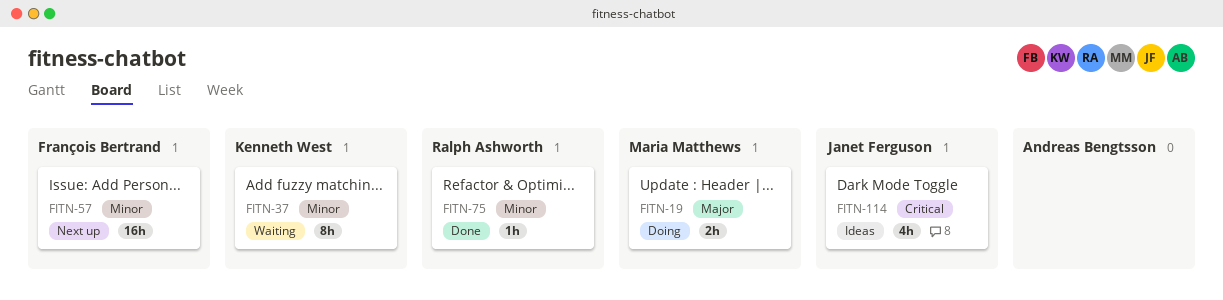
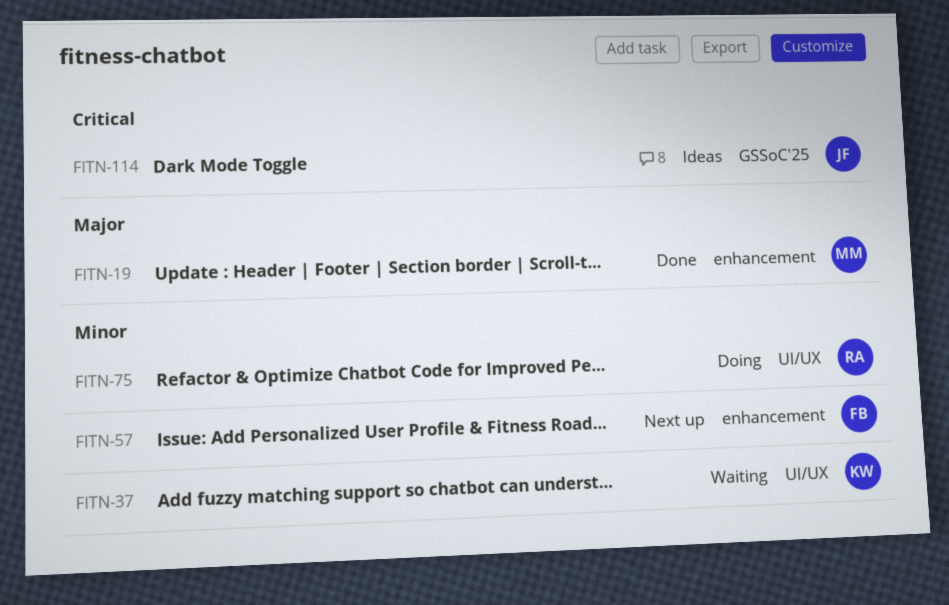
FITN-19, status: Doing -> Done
FITN-75, status: Done -> Doing

